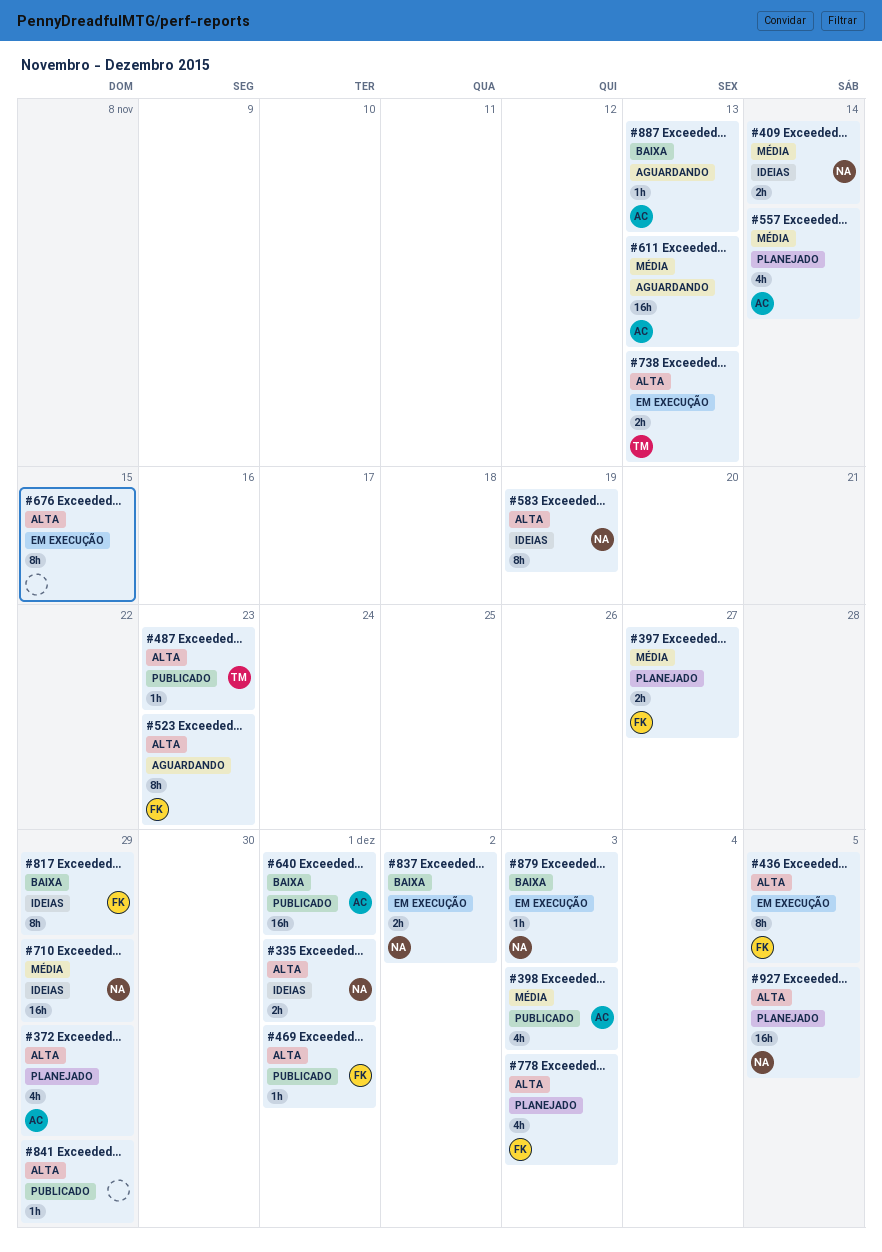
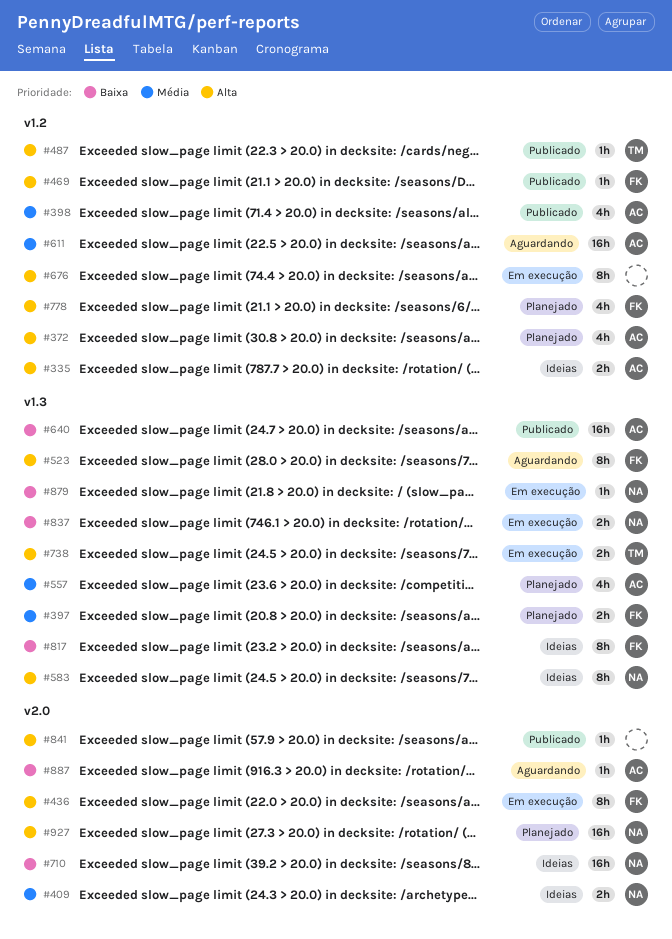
#335, owner: NA -> AC
#710, priority: Média -> Baixa

